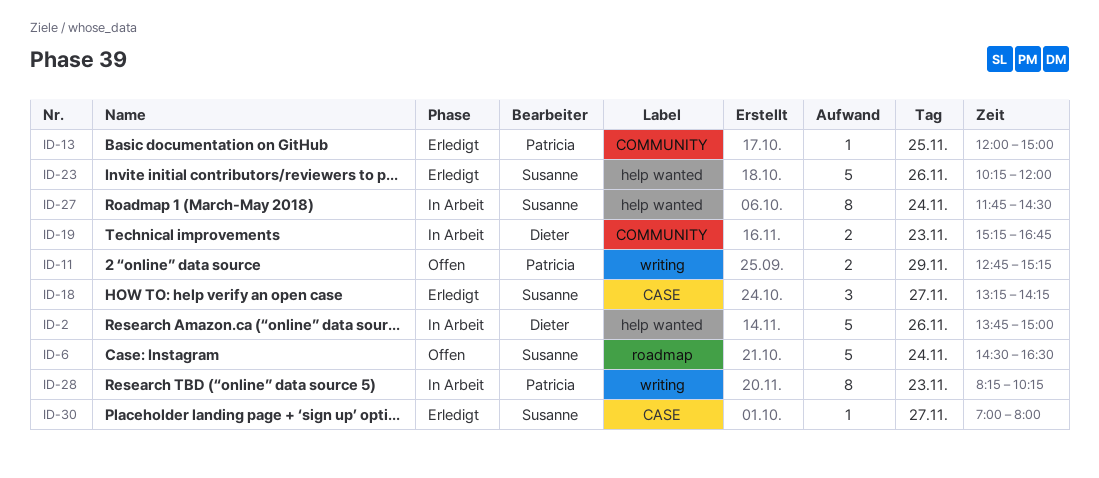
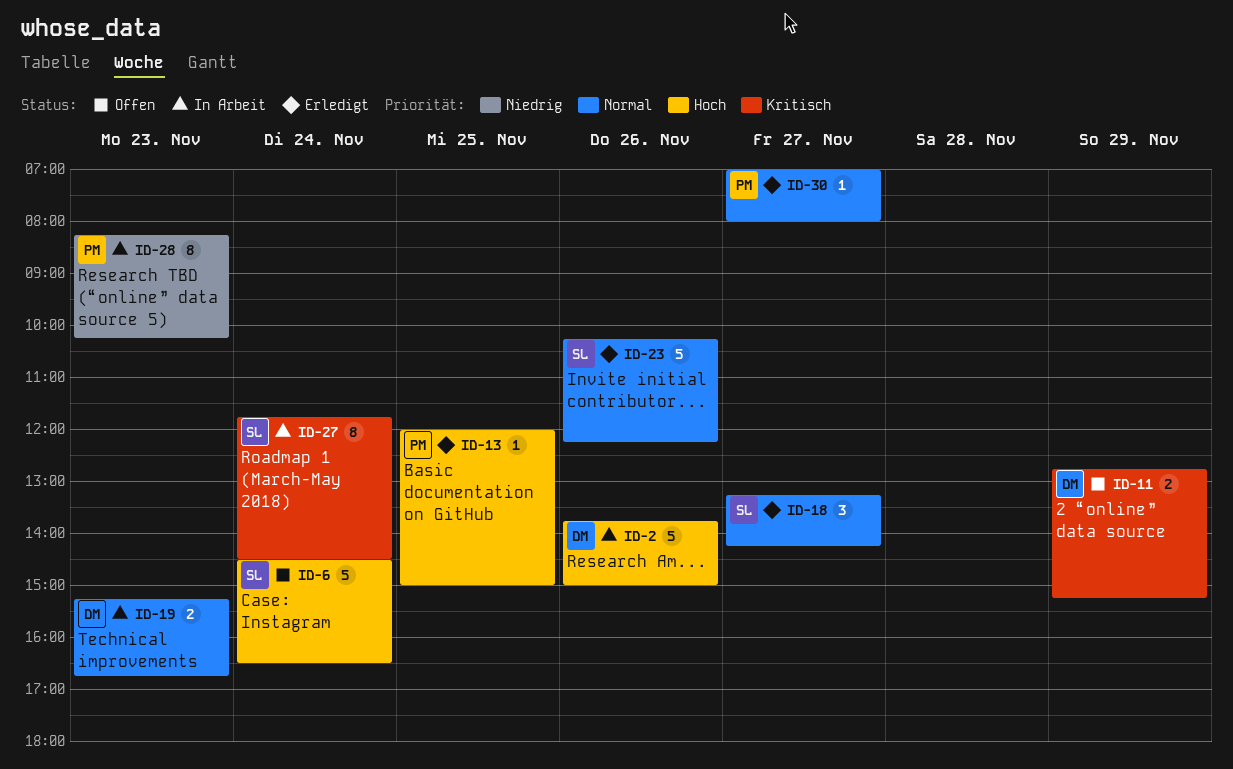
ID-11, owner: Patricia -> Dieter
ID-23, ends: 12:00 -> 12:15
ID-30, owner: Susanne -> Patricia

